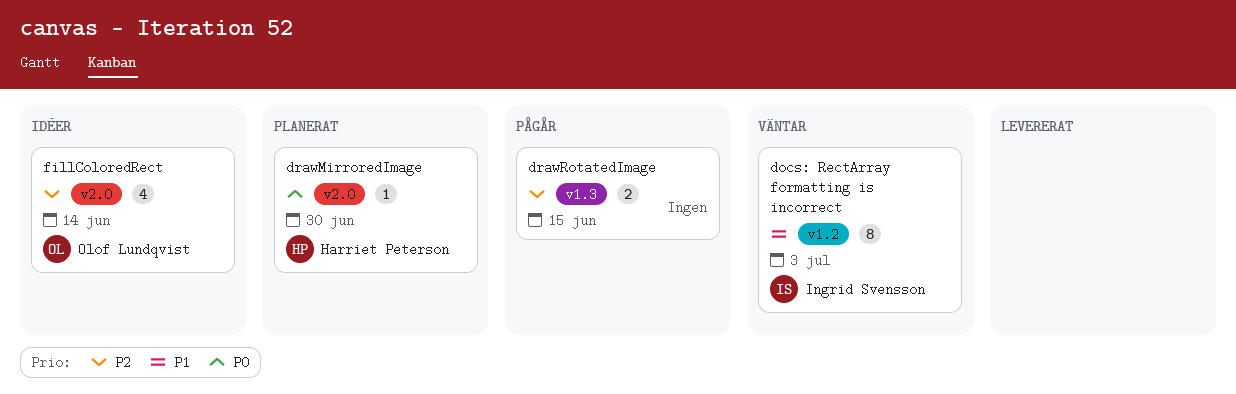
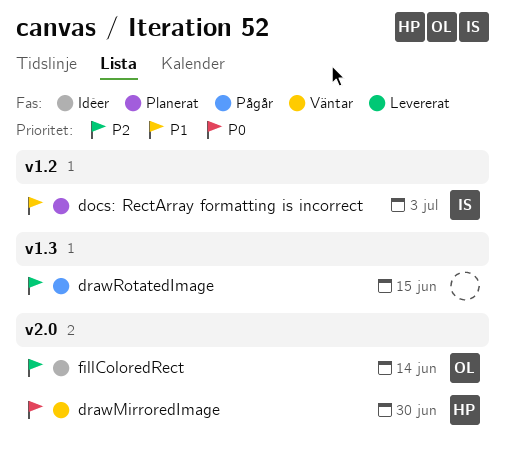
docs: RectArray formatting is incorrect, status: Väntar -> Planerat
drawMirroredImage, status: Planerat -> Väntar

